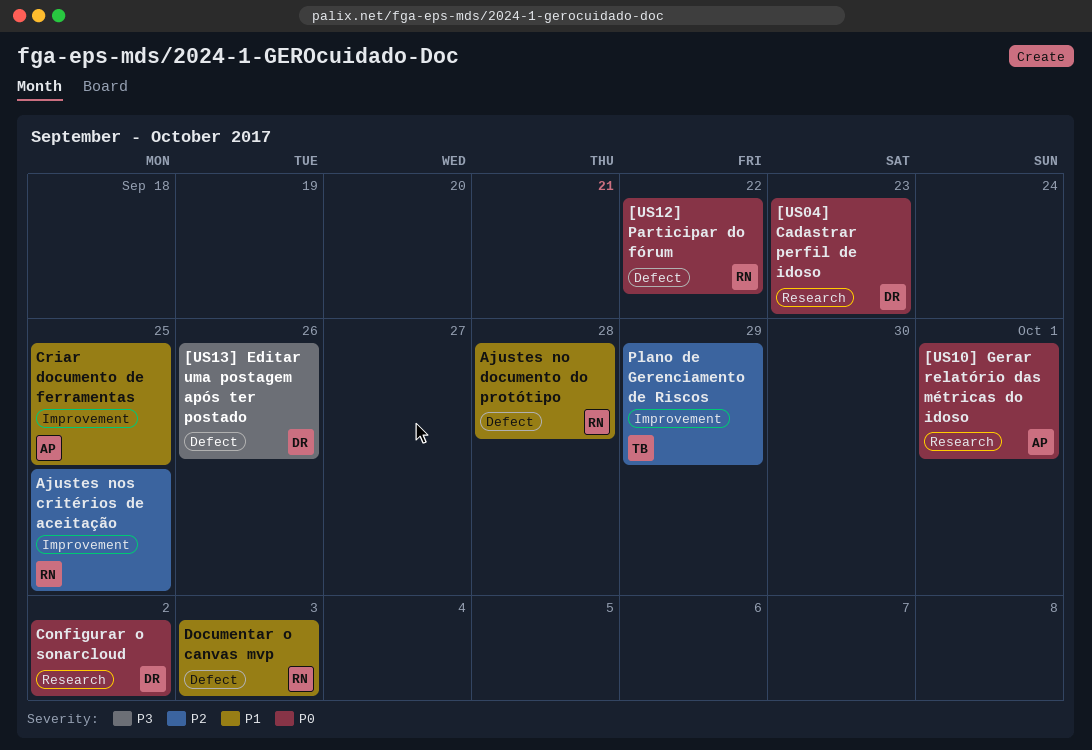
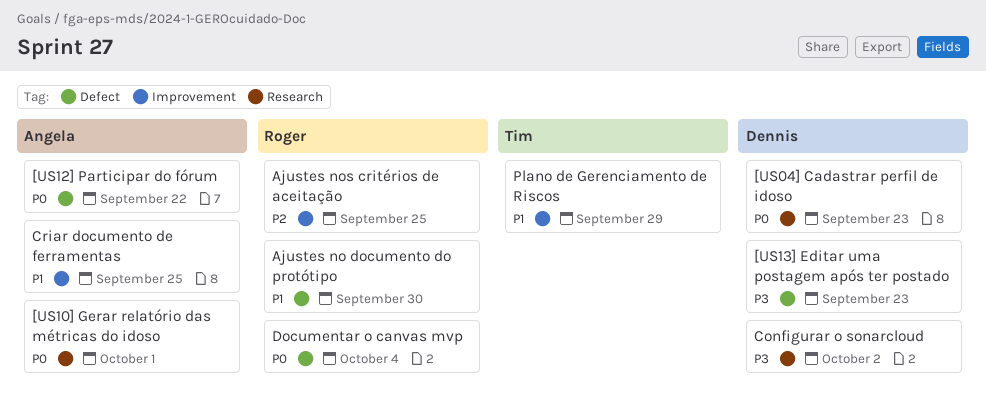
[US12] Participar do fórum, owner: Roger -> Angela
[US13] Editar uma postagem após ter postado, due: Sep 26 -> Sep 23
Ajustes no documento do protótipo, due: Sep 28 -> Sep 30
Configurar o sonarcloud, priority: P0 -> P3
Documentar o canvas mvp, priority: P1 -> P0
Documentar o canvas mvp, due: Oct 3 -> Oct 4
Plano de Gerenciamento de Riscos, priority: P2 -> P1

